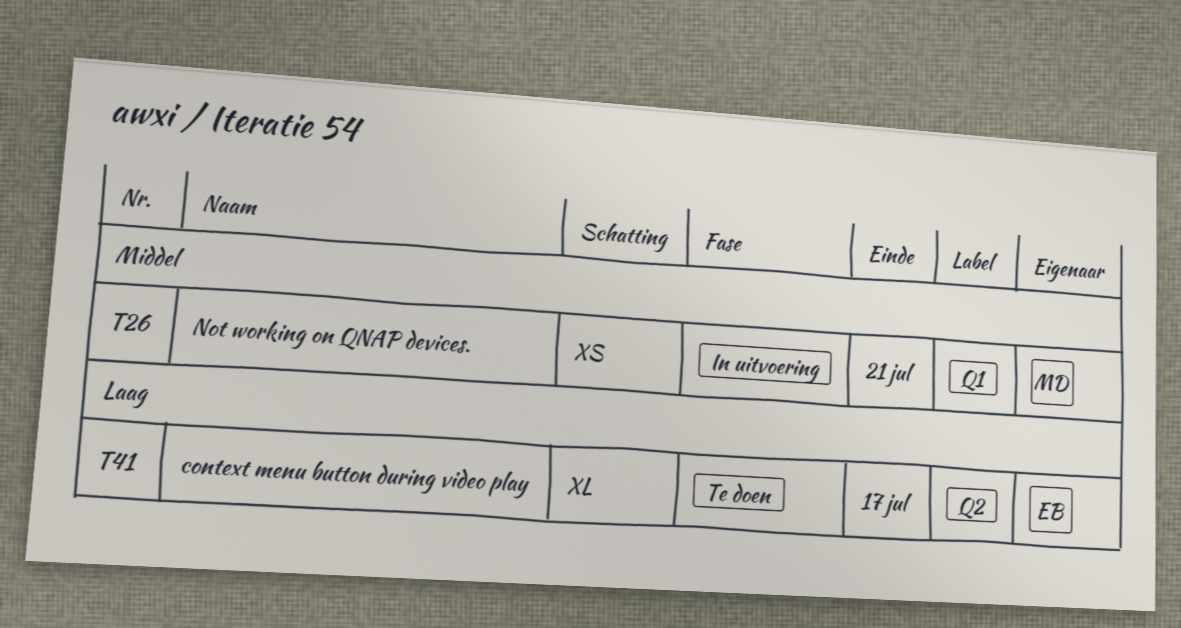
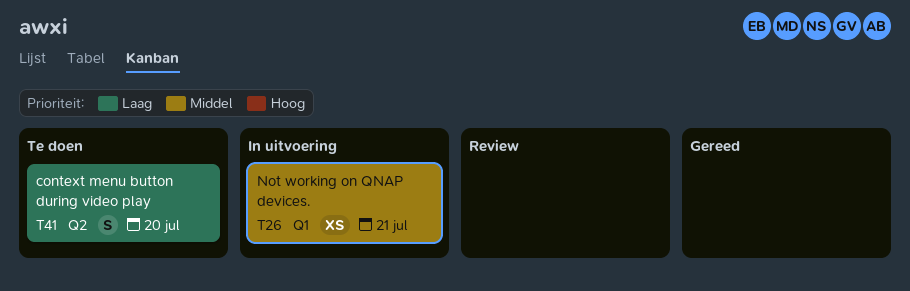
T41, estimate: XL -> S
T41, due: Jul 17 -> Jul 20

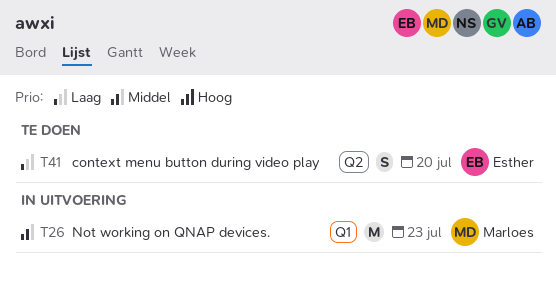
T26, estimate: XS -> M
T26, due: Jul 21 -> Jul 23

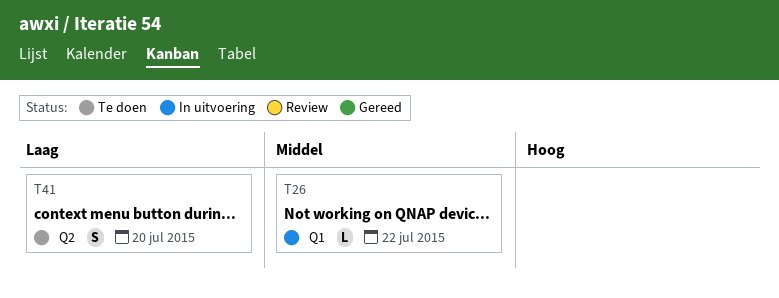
T26, estimate: M -> L
T26, due: Jul 23 -> Jul 22

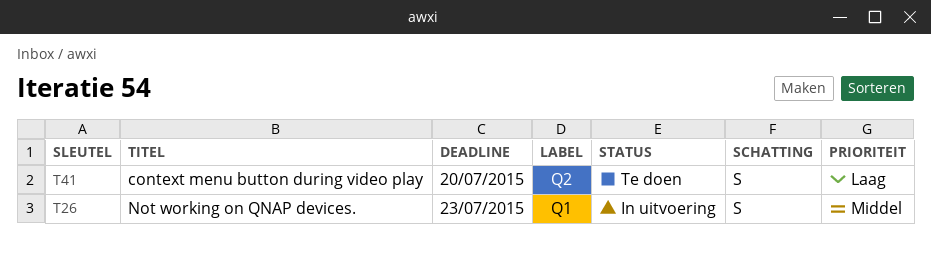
T26, estimate: L -> S
T26, due: Jul 22 -> Jul 23

